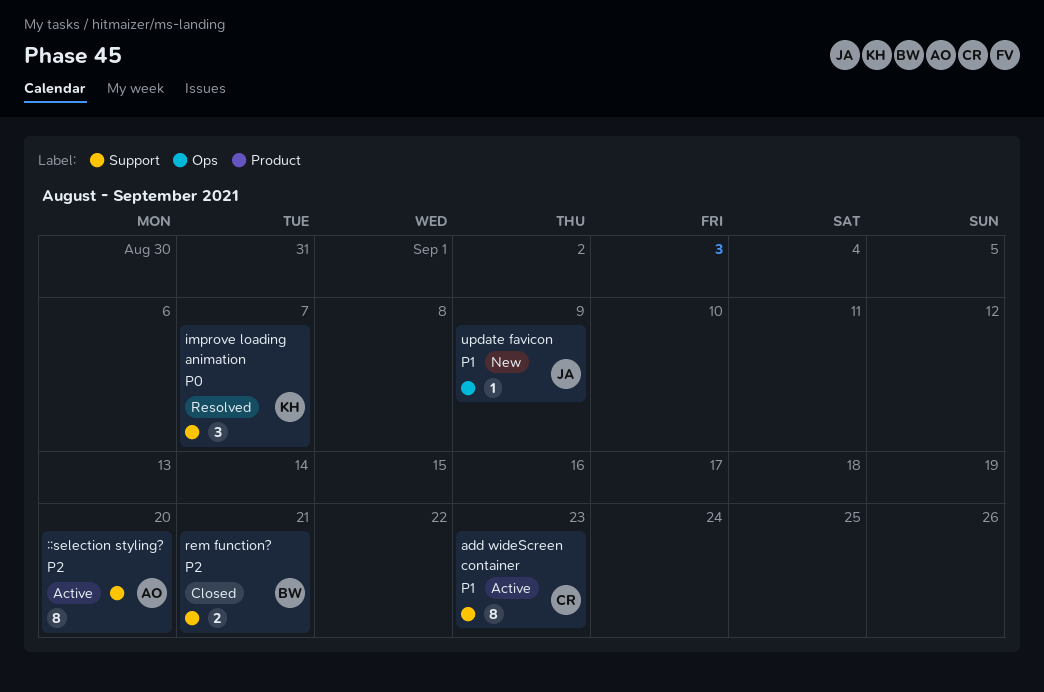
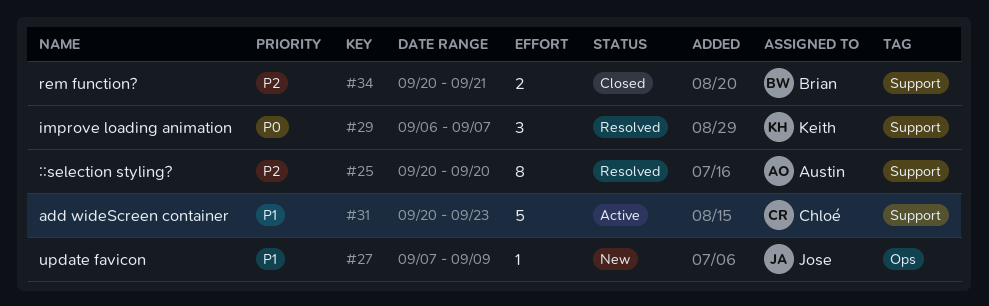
::selection styling?, status: Active -> Resolved
add wideScreen container, estimate: 8 -> 5

